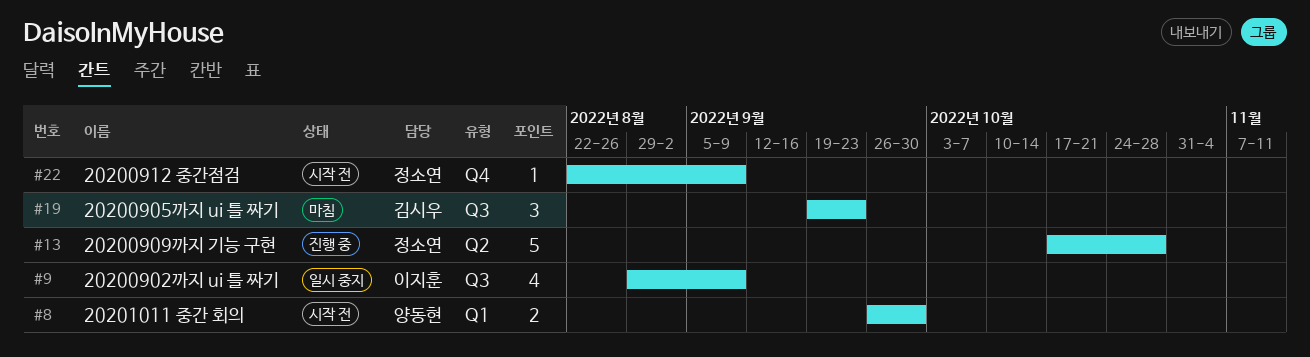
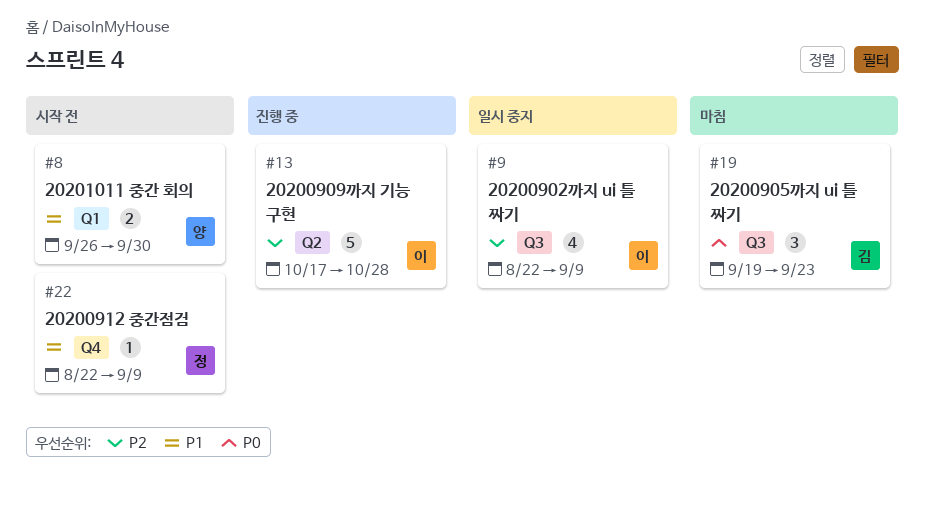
#9, start: Aug 29 -> Aug 22
#13, owner: 정소연 -> 이지훈

